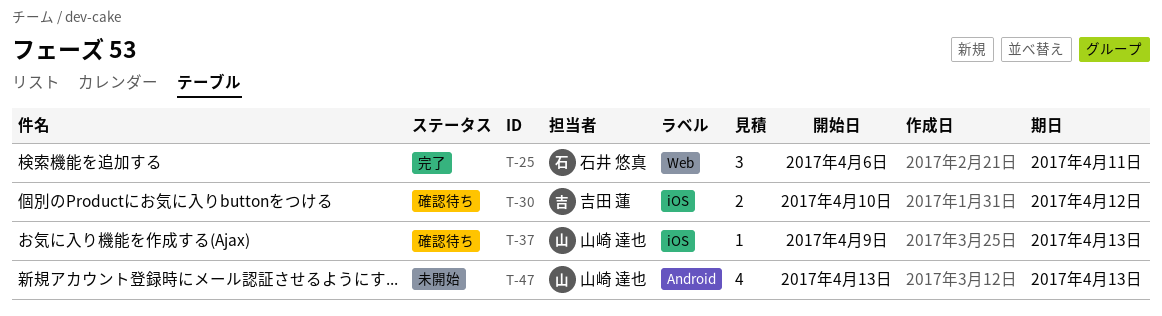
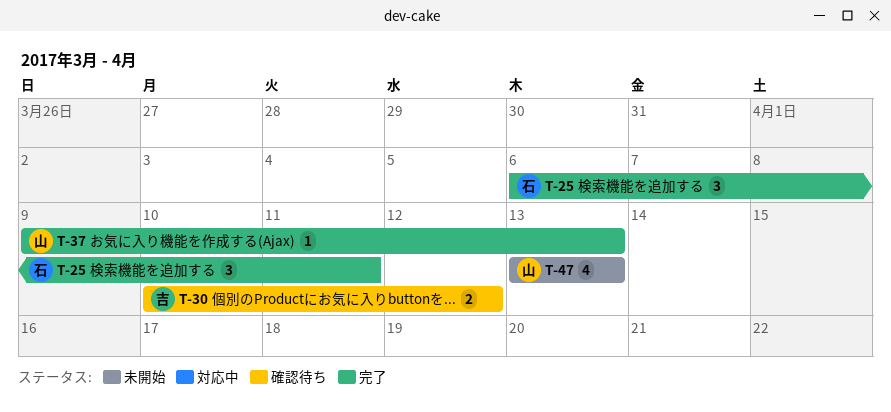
T-37, status: 確認待ち -> 完了

